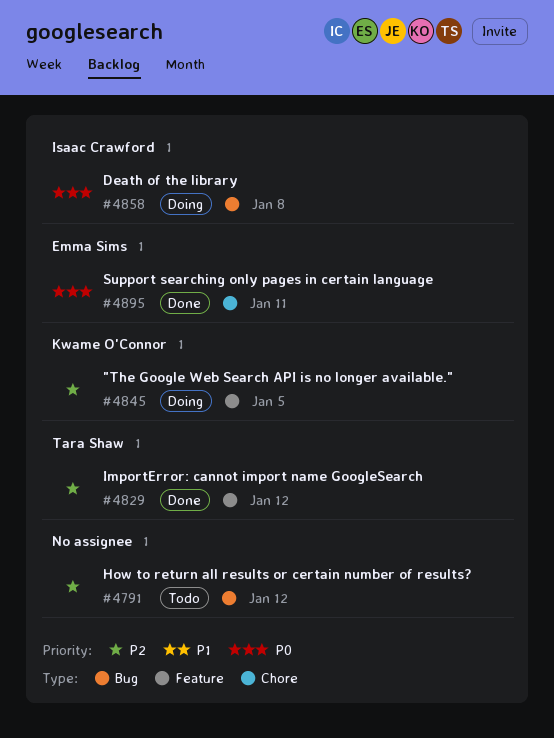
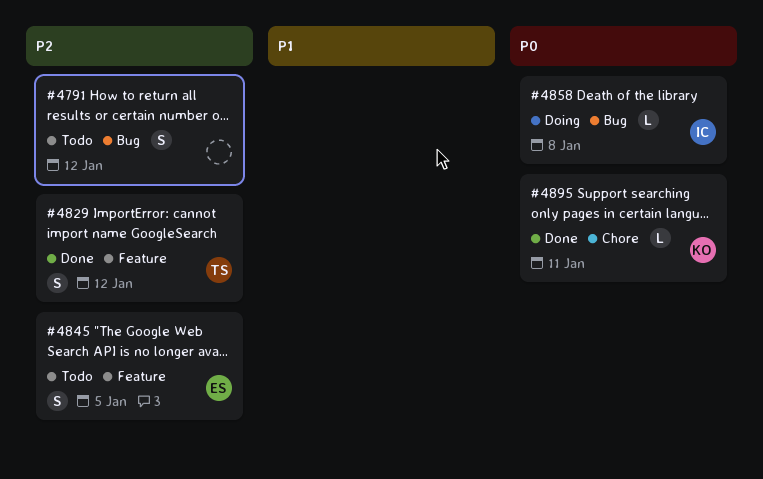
#4845, status: Doing -> Todo
#4845, owner: Kwame O'Connor -> Emma Sims
#4895, owner: Emma Sims -> Kwame O'Connor

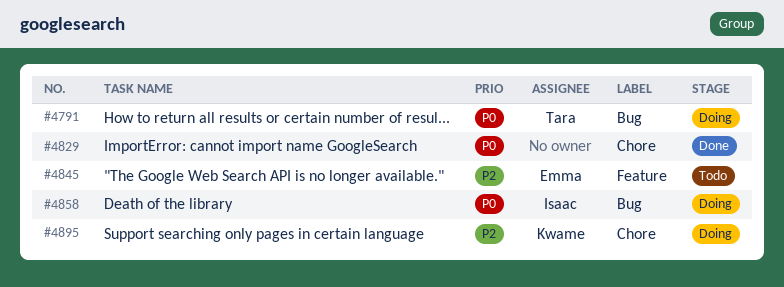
#4791, status: Todo -> Doing
#4791, owner: none -> Tara
#4791, priority: P2 -> P0
#4829, owner: Tara -> none
#4829, priority: P2 -> P0
#4829, label: Feature -> Chore
#4895, status: Done -> Doing
#4895, priority: P0 -> P2

